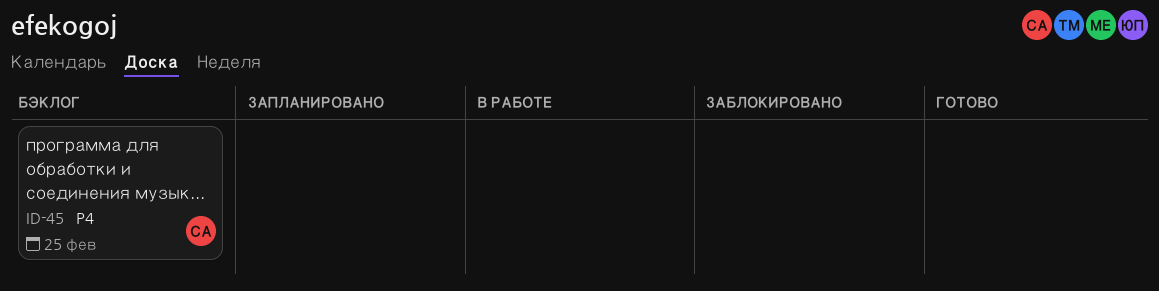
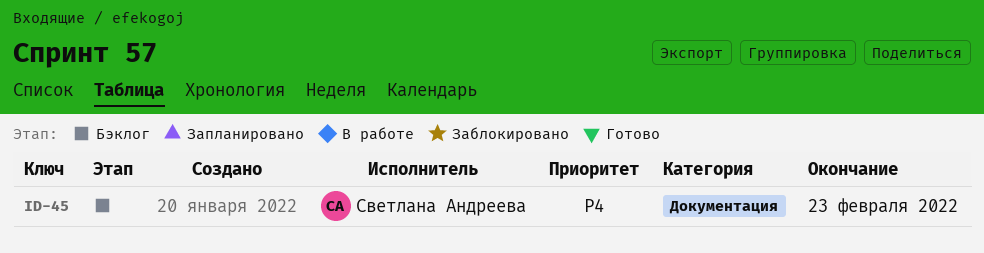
ID-45, due: Feb 25 -> Feb 23

